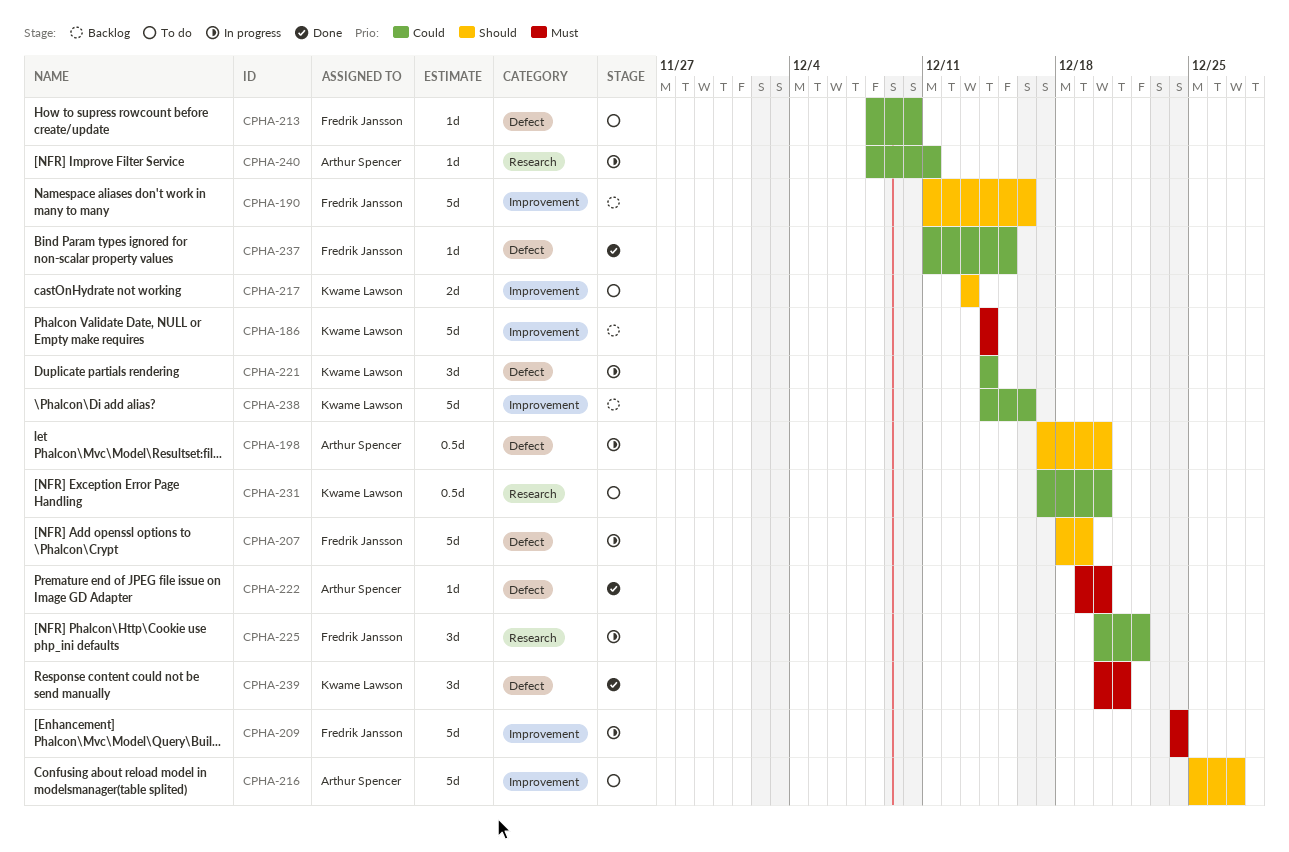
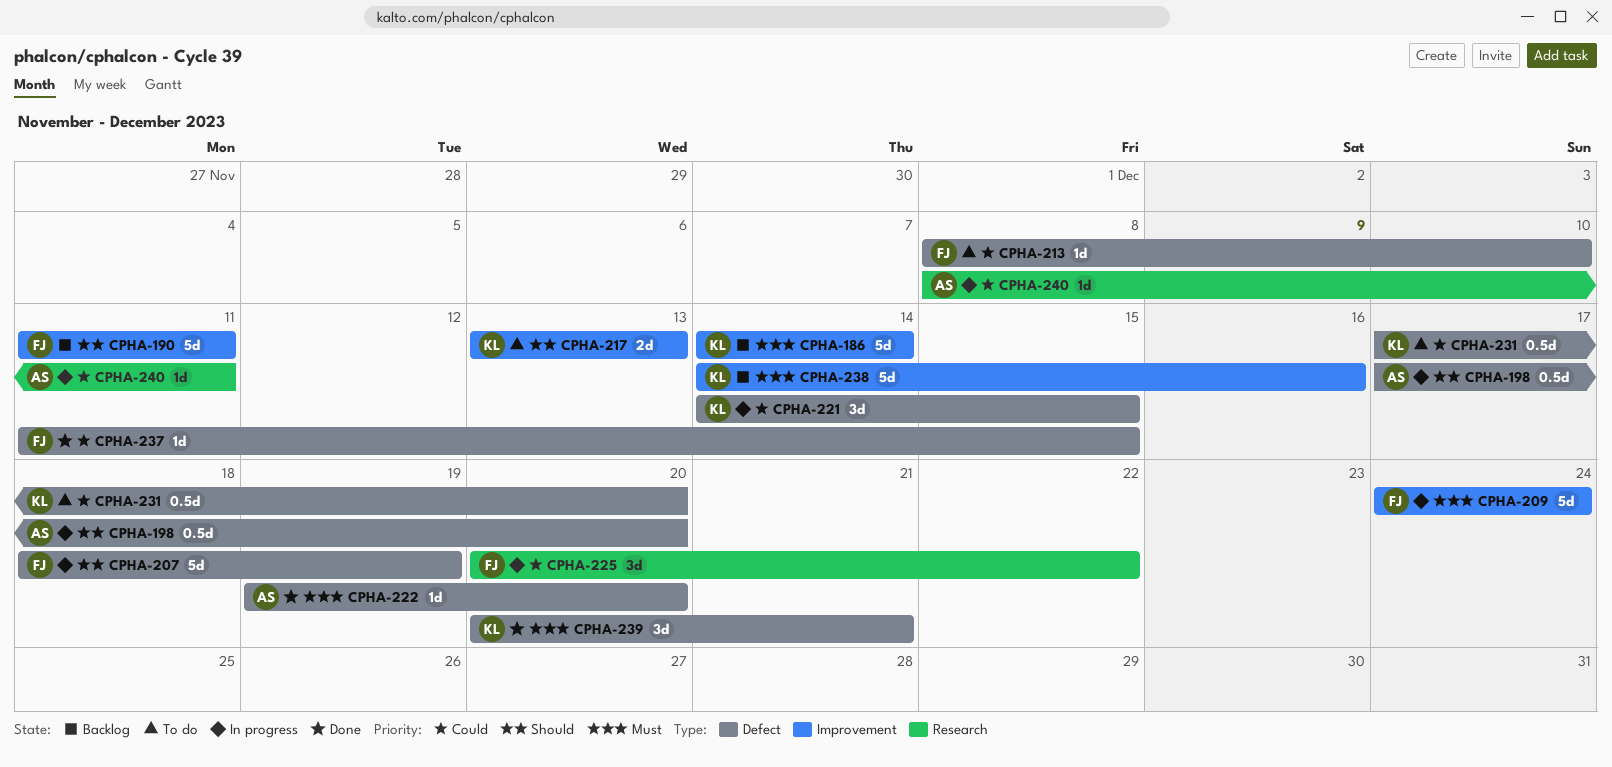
CPHA-190, due: Dec 16 -> Dec 11
CPHA-216: present -> none
CPHA-221, due: Dec 14 -> Dec 15
CPHA-231, label: Research -> Defect
CPHA-238, priority: Could -> Must

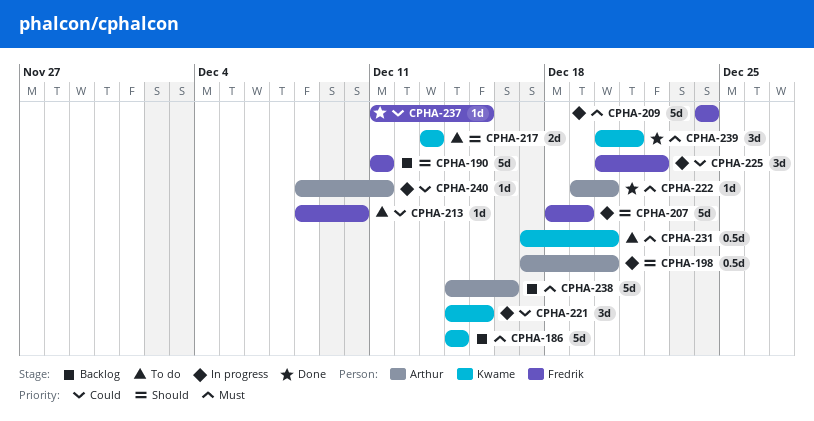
CPHA-231, priority: Could -> Must
CPHA-238, owner: Kwame -> Arthur

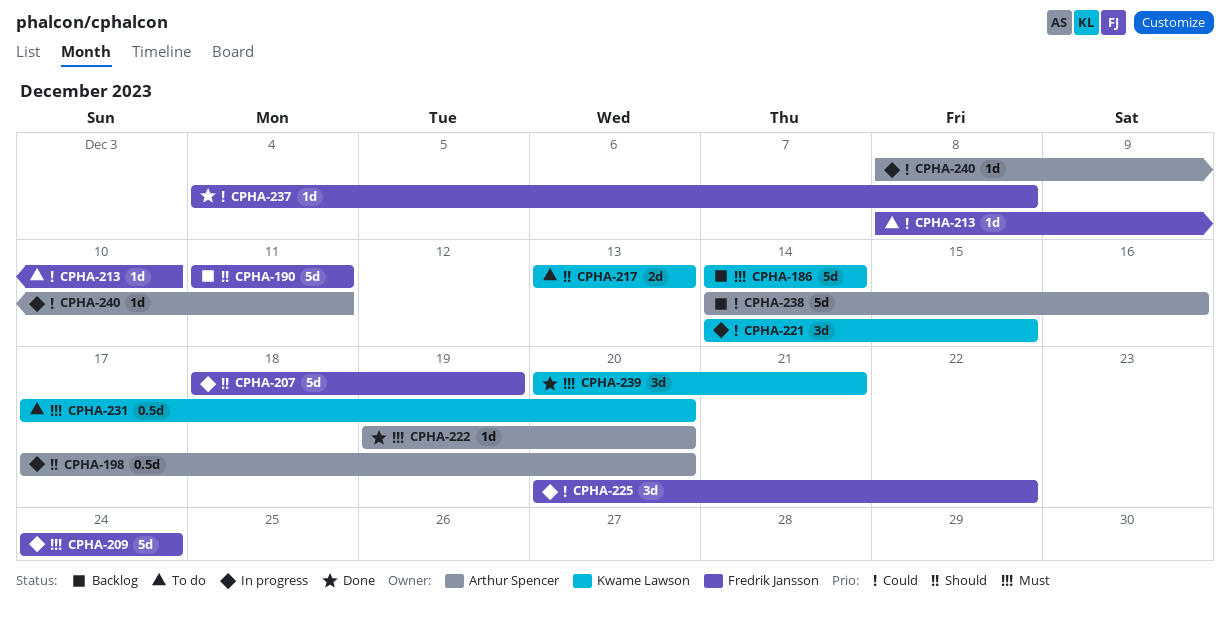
CPHA-237, start: Dec 11 -> Dec 4
CPHA-237, due: Dec 15 -> Dec 8
CPHA-238, priority: Must -> Could

